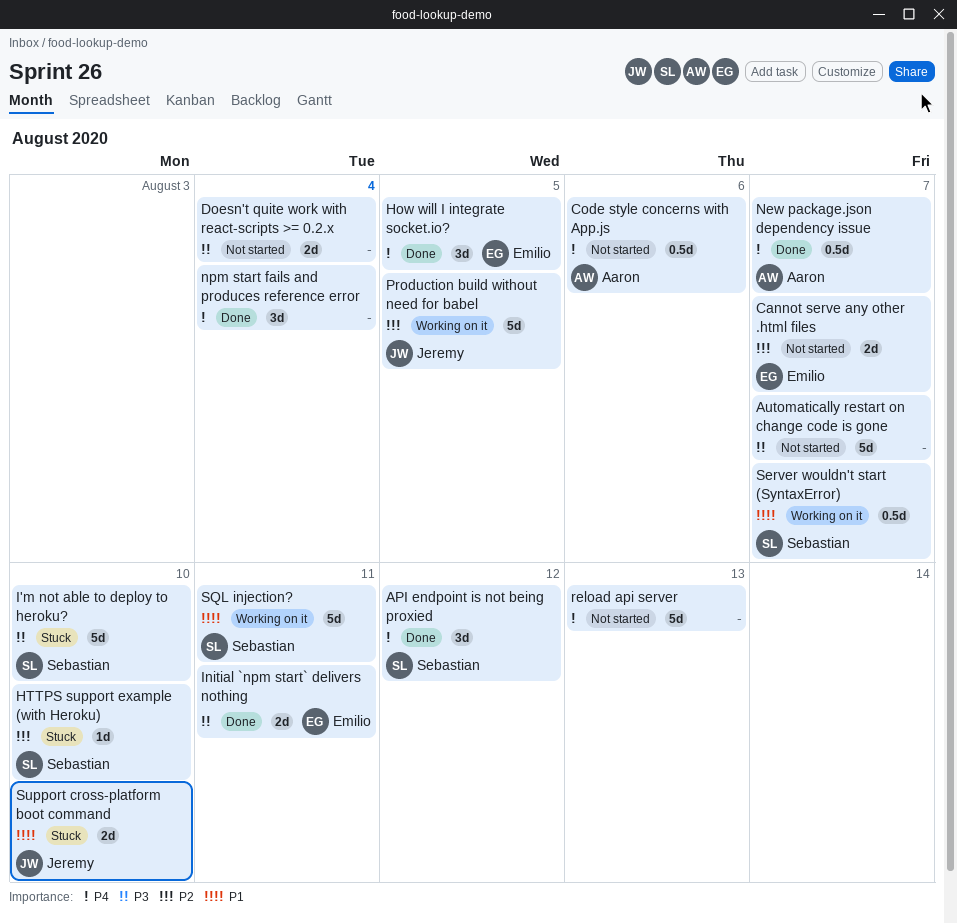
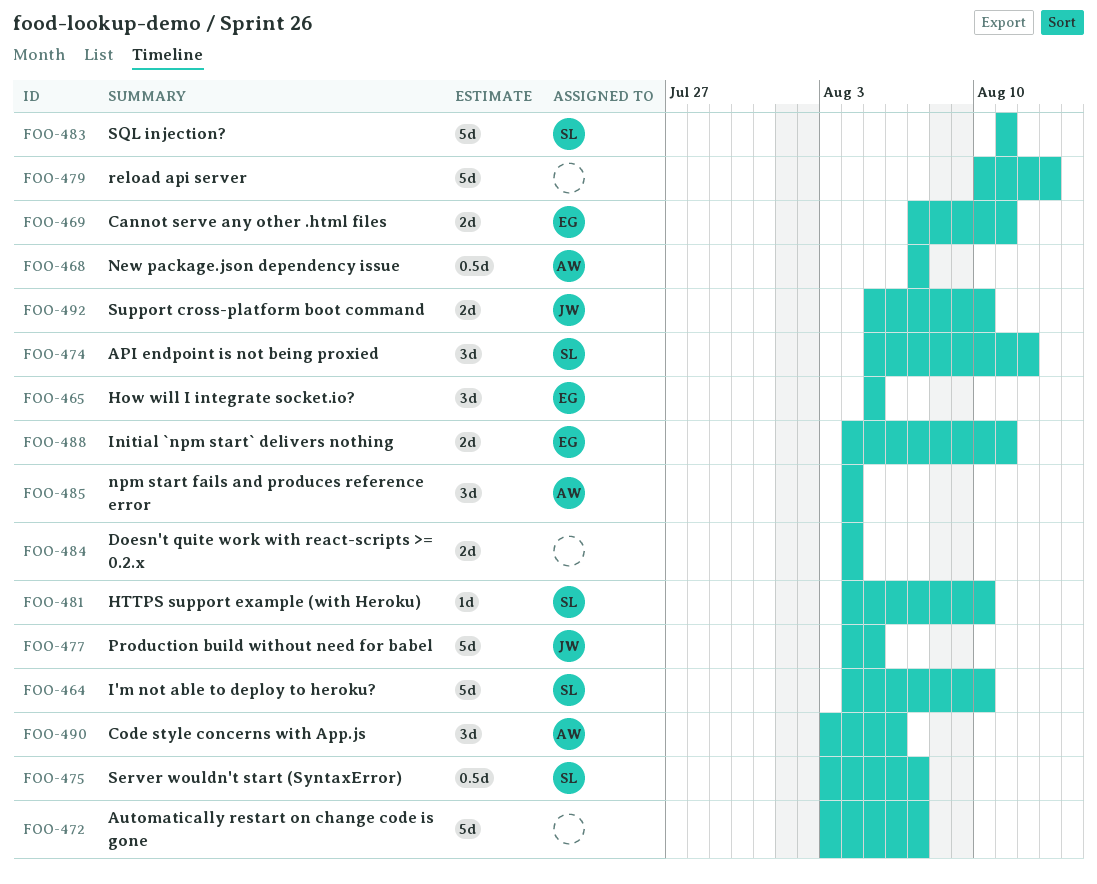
Cannot serve any other .html files, due: Aug 7 -> Aug 11
Code style concerns with App.js, estimate: 0.5d -> 3d
npm start fails and produces reference error, owner: none -> Aaron

